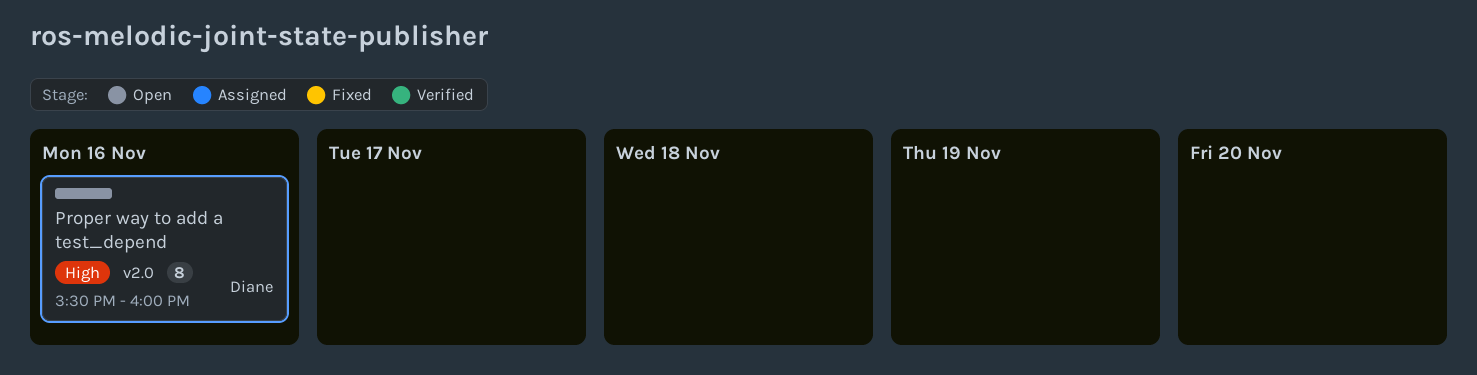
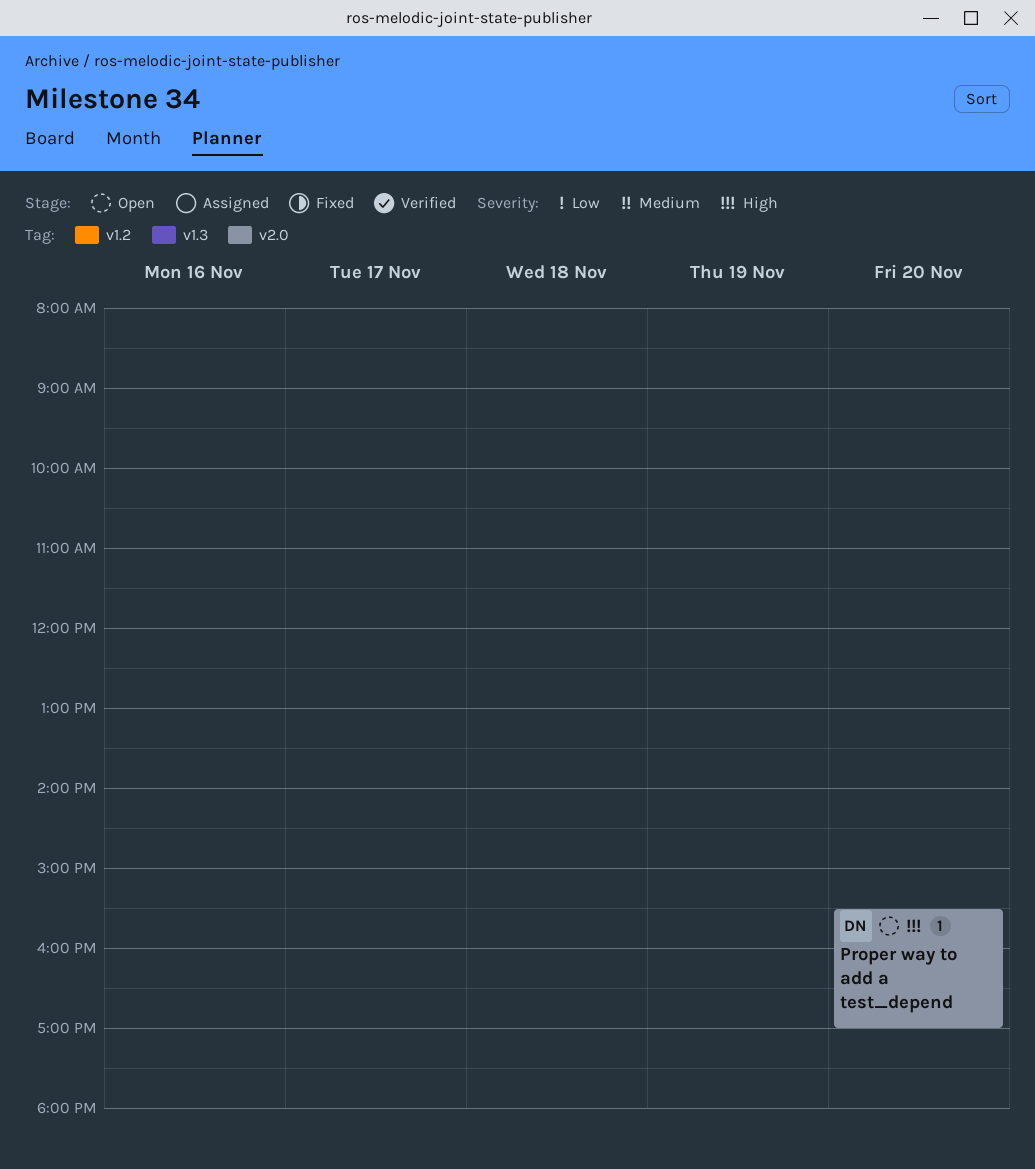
Proper way to add a test_depend, estimate: 8 -> 1
Proper way to add a test_depend, day: Nov 16 -> Nov 20
Proper way to add a test_depend, ends: 16:00 -> 17:00

